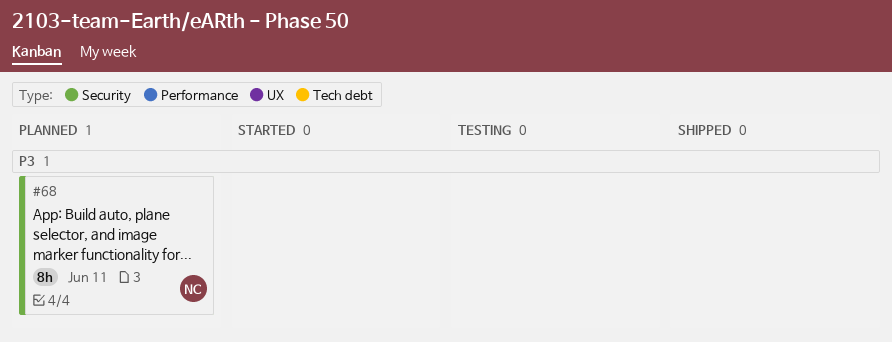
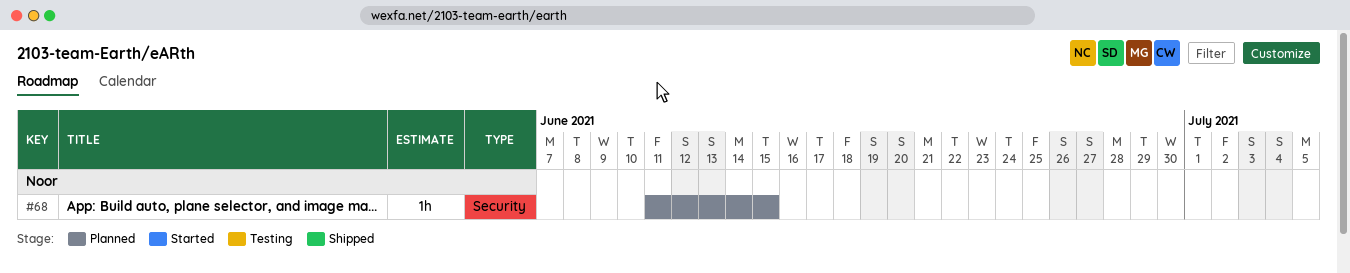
#68, estimate: 8h -> 1h
#68, due: Jun 11 -> Jun 15

